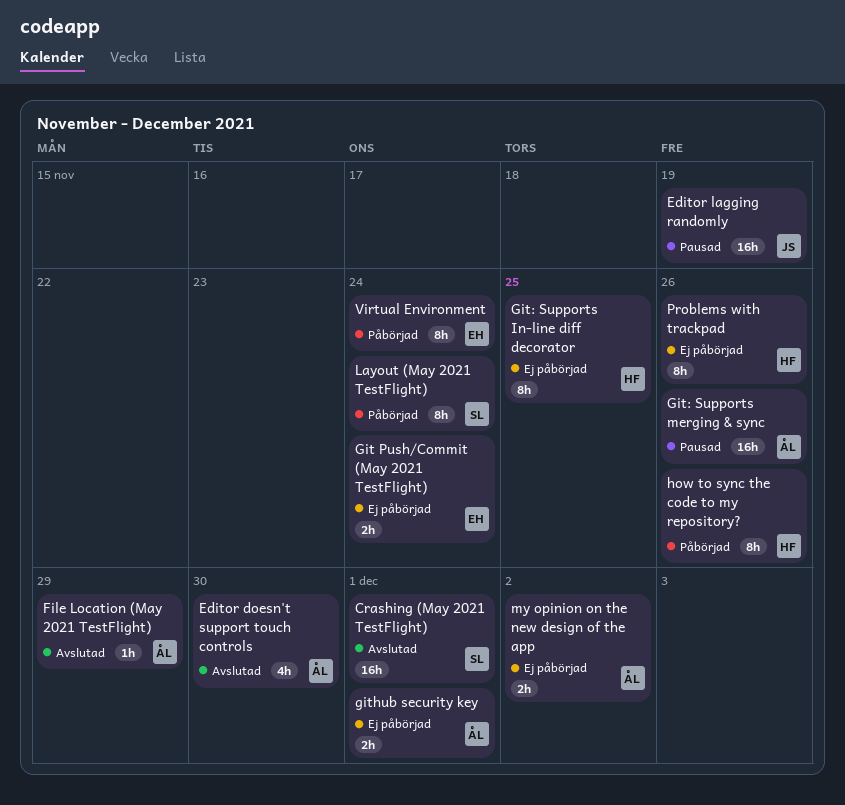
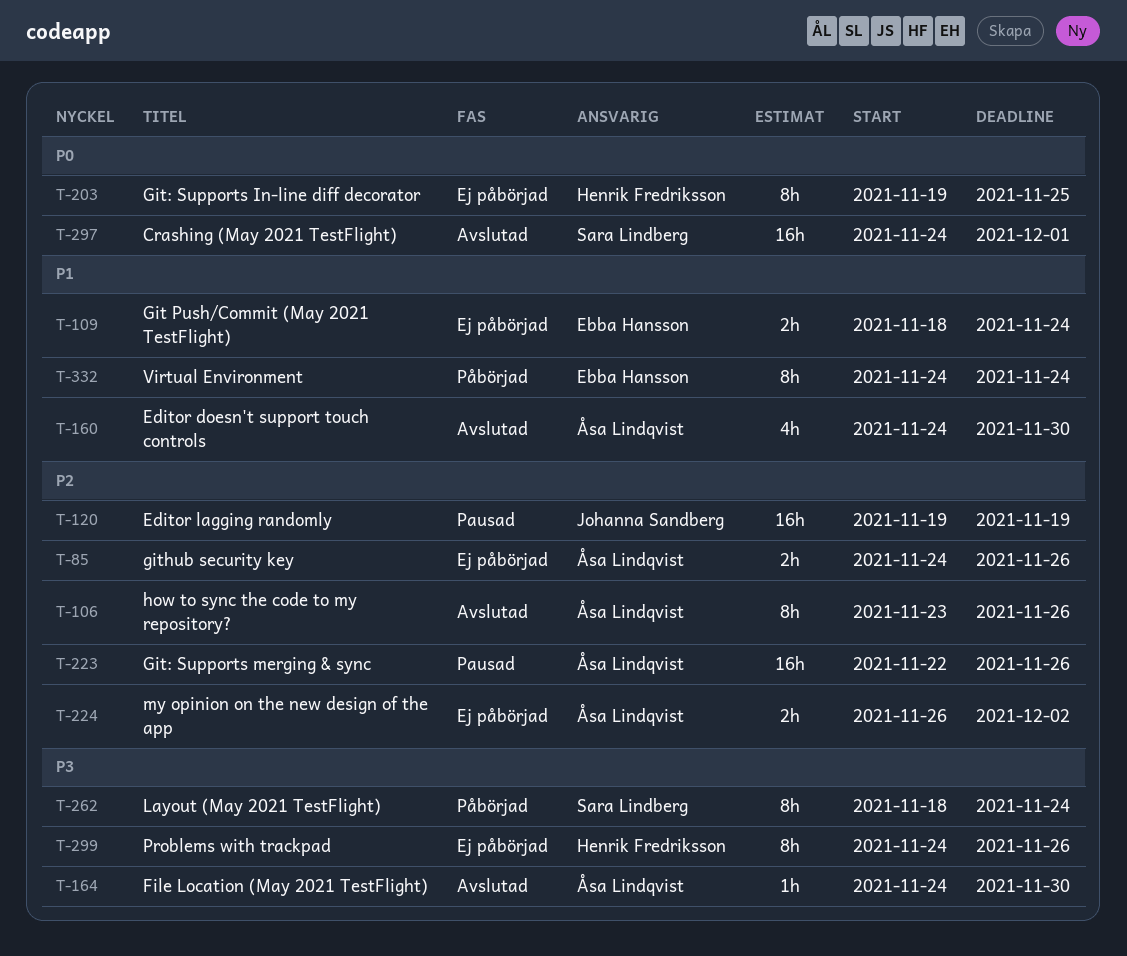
File Location (May 2021 TestFlight), due: Nov 29 -> Nov 30
github security key, due: Dec 1 -> Nov 26
how to sync the code to my repository?, status: Påbörjad -> Avslutad
how to sync the code to my repository?, owner: Henrik Fredriksson -> Åsa Lindqvist

